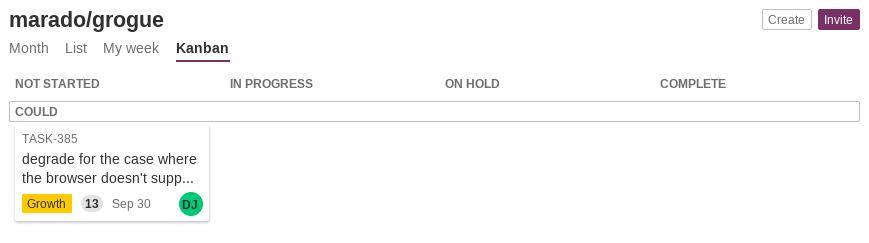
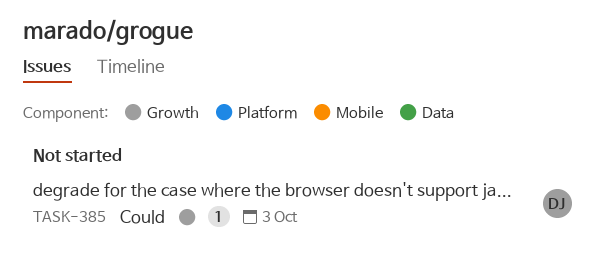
TASK-385, estimate: 13 -> 1
TASK-385, due: Sep 30 -> Oct 3

